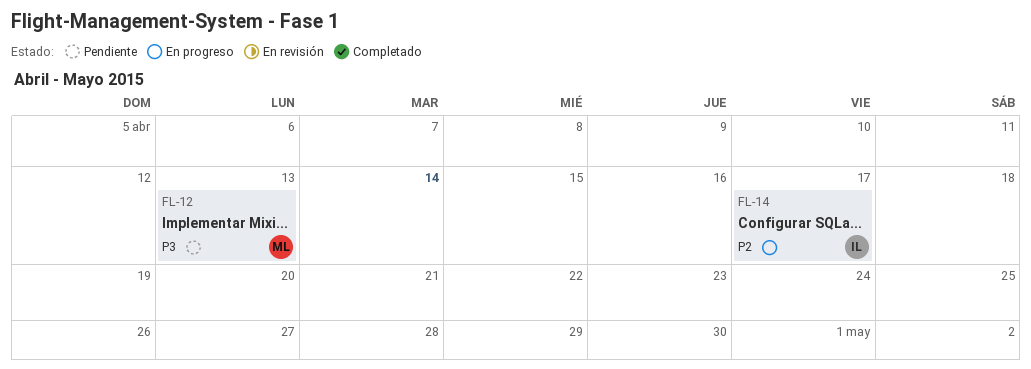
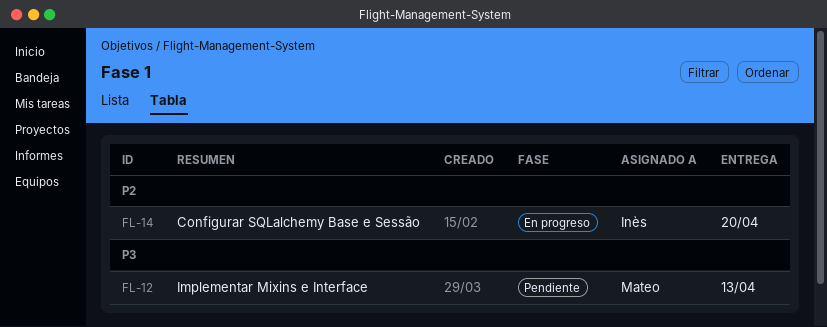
FL-14, due: Apr 17 -> Apr 20

